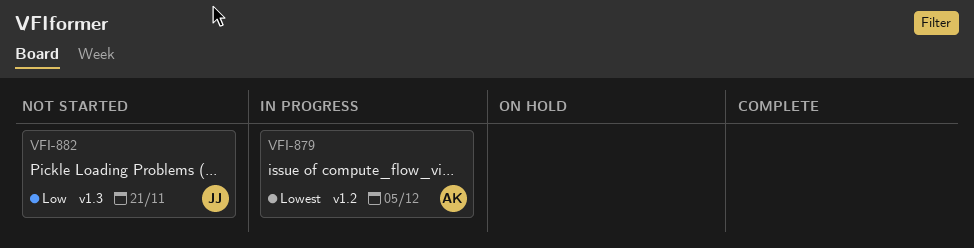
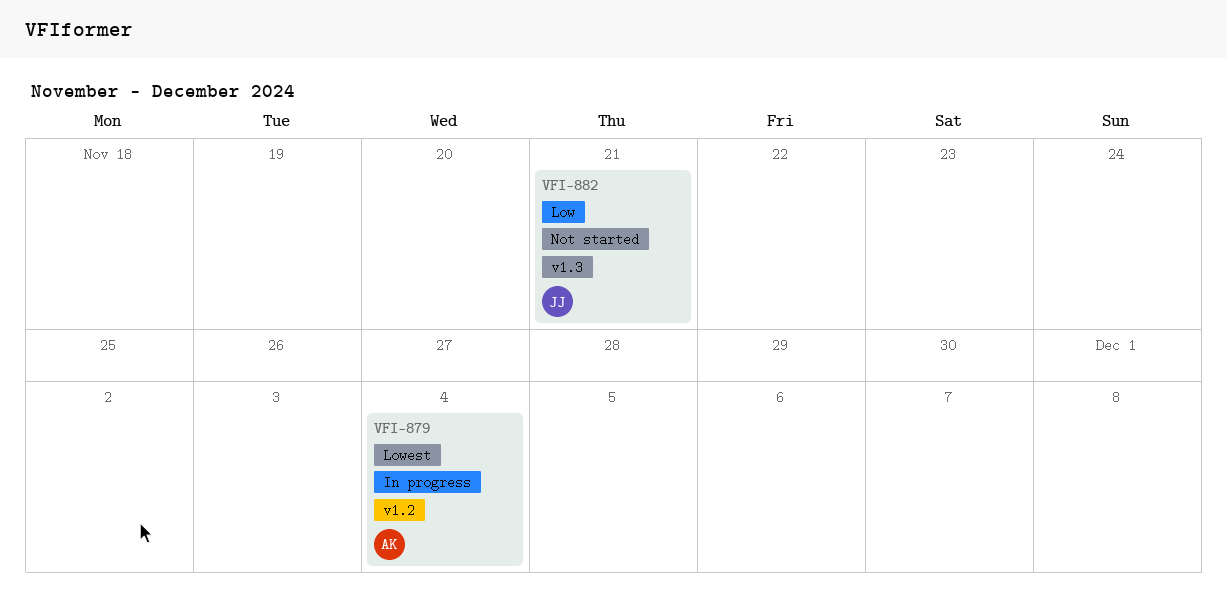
VFI-879, due: Dec 5 -> Dec 4

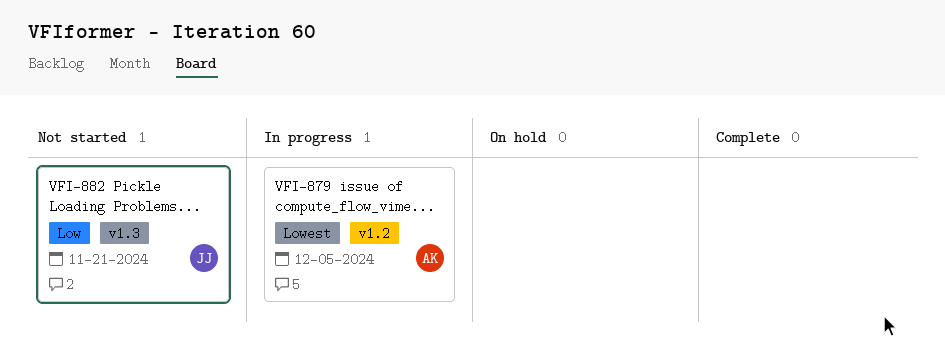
VFI-879, due: Dec 4 -> Dec 5

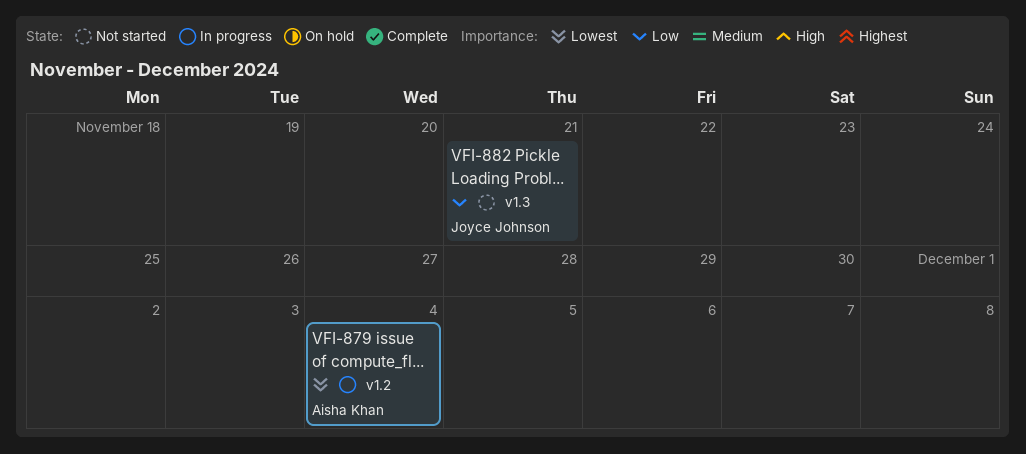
VFI-879, due: Dec 5 -> Dec 4

